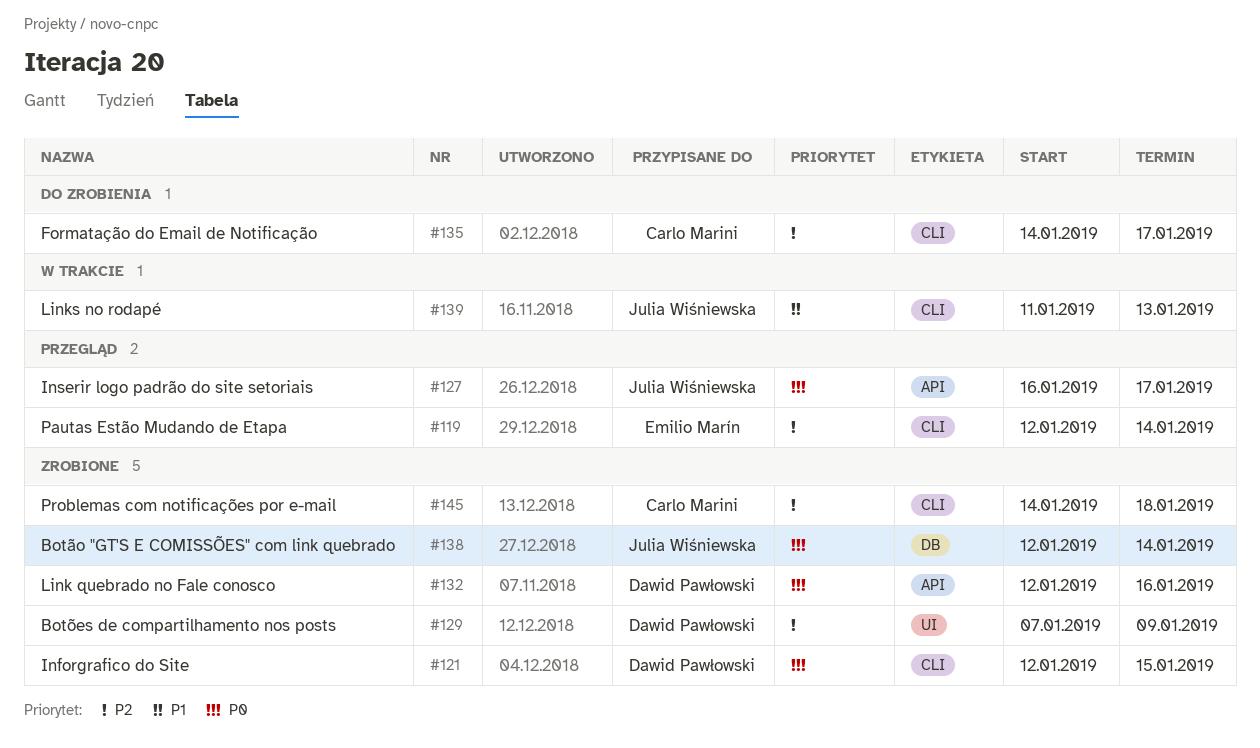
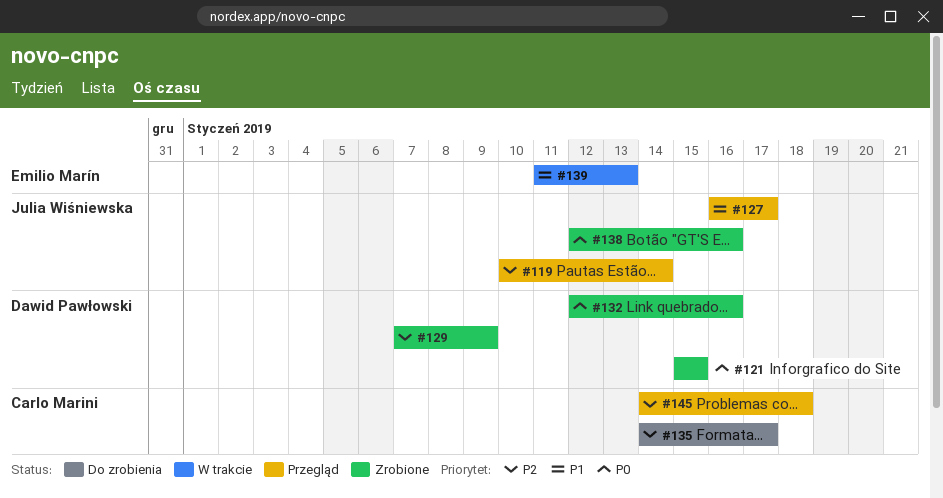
#119, owner: Emilio Marín -> Julia Wiśniewska
#119, start: Jan 12 -> Jan 10
#121, start: Jan 12 -> Jan 15
#127, priority: P0 -> P1
#138, due: Jan 14 -> Jan 16
#139, owner: Julia Wiśniewska -> Emilio Marín
#145, status: Zrobione -> Przegląd

